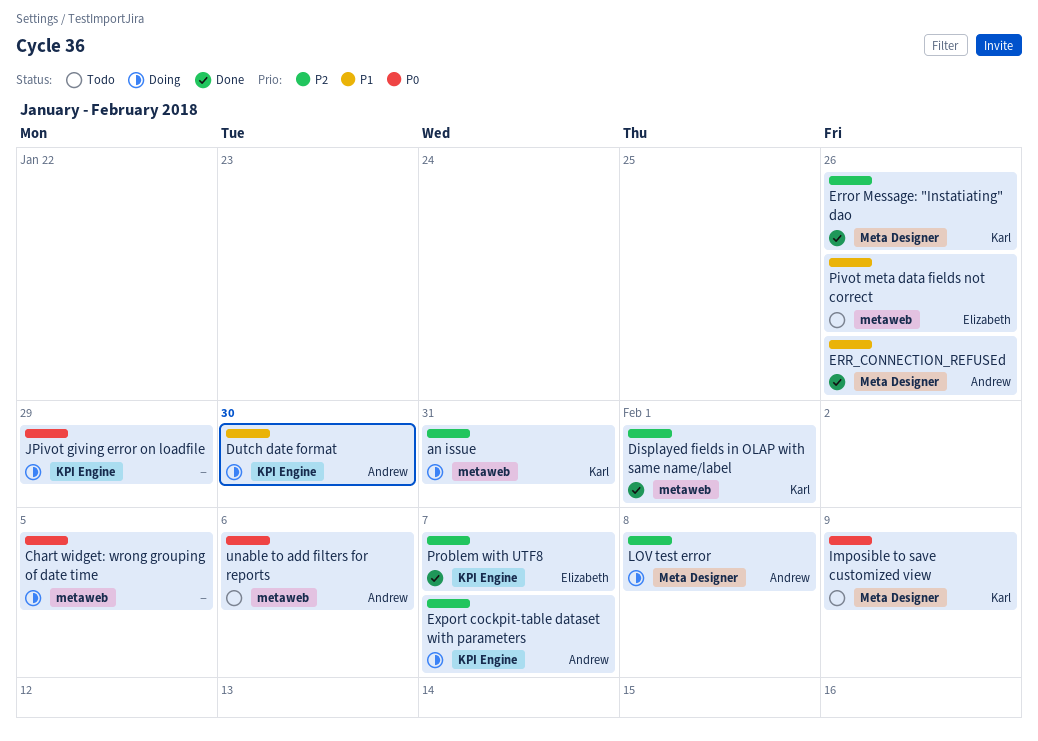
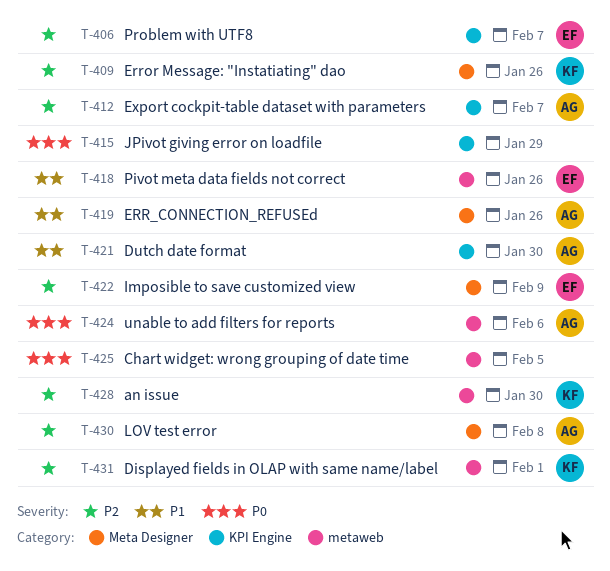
an issue, due: Jan 31 -> Jan 30
Imposible to save customized view, owner: Karl -> Elizabeth
Imposible to save customized view, priority: P0 -> P2

